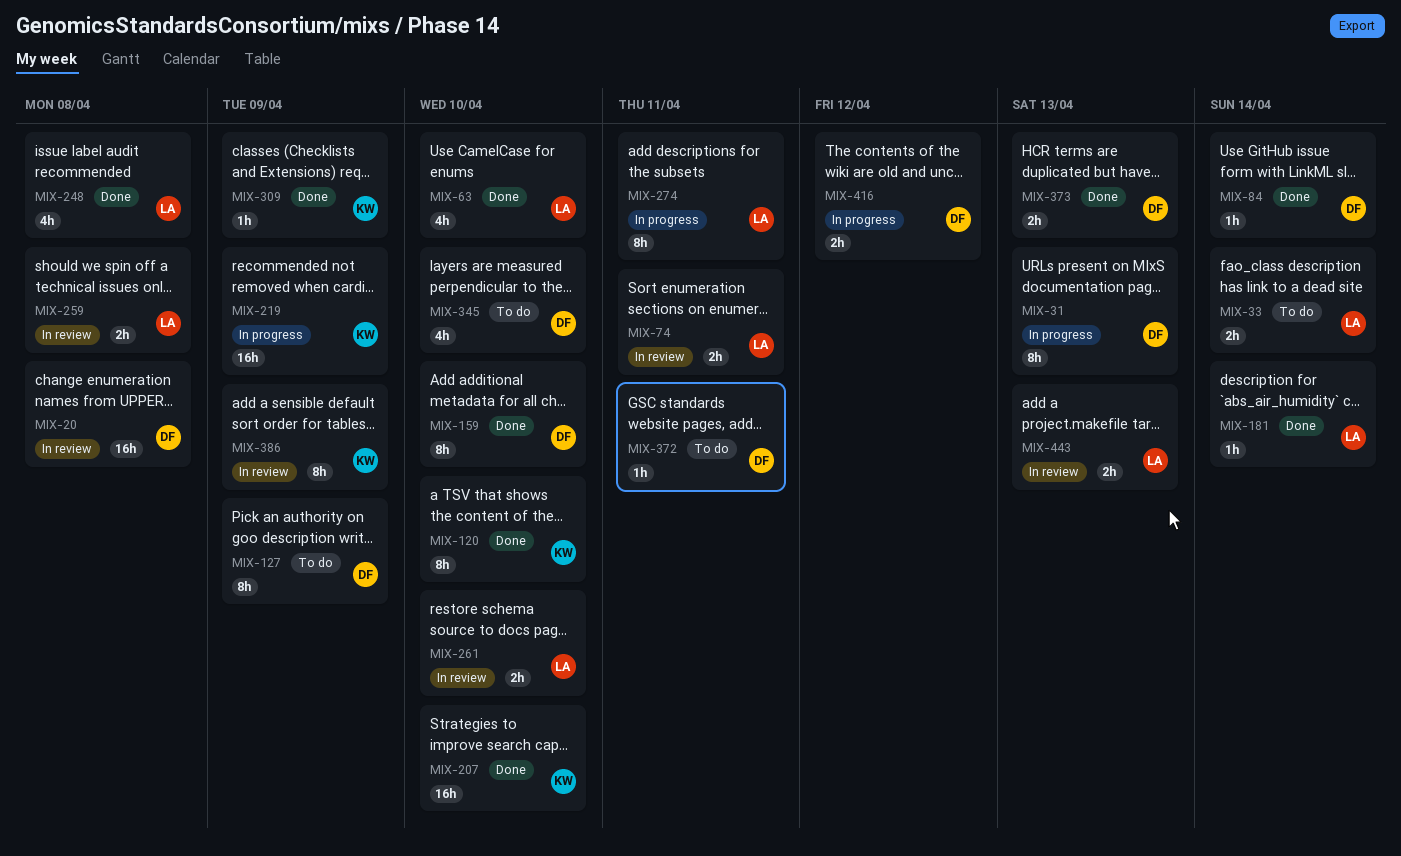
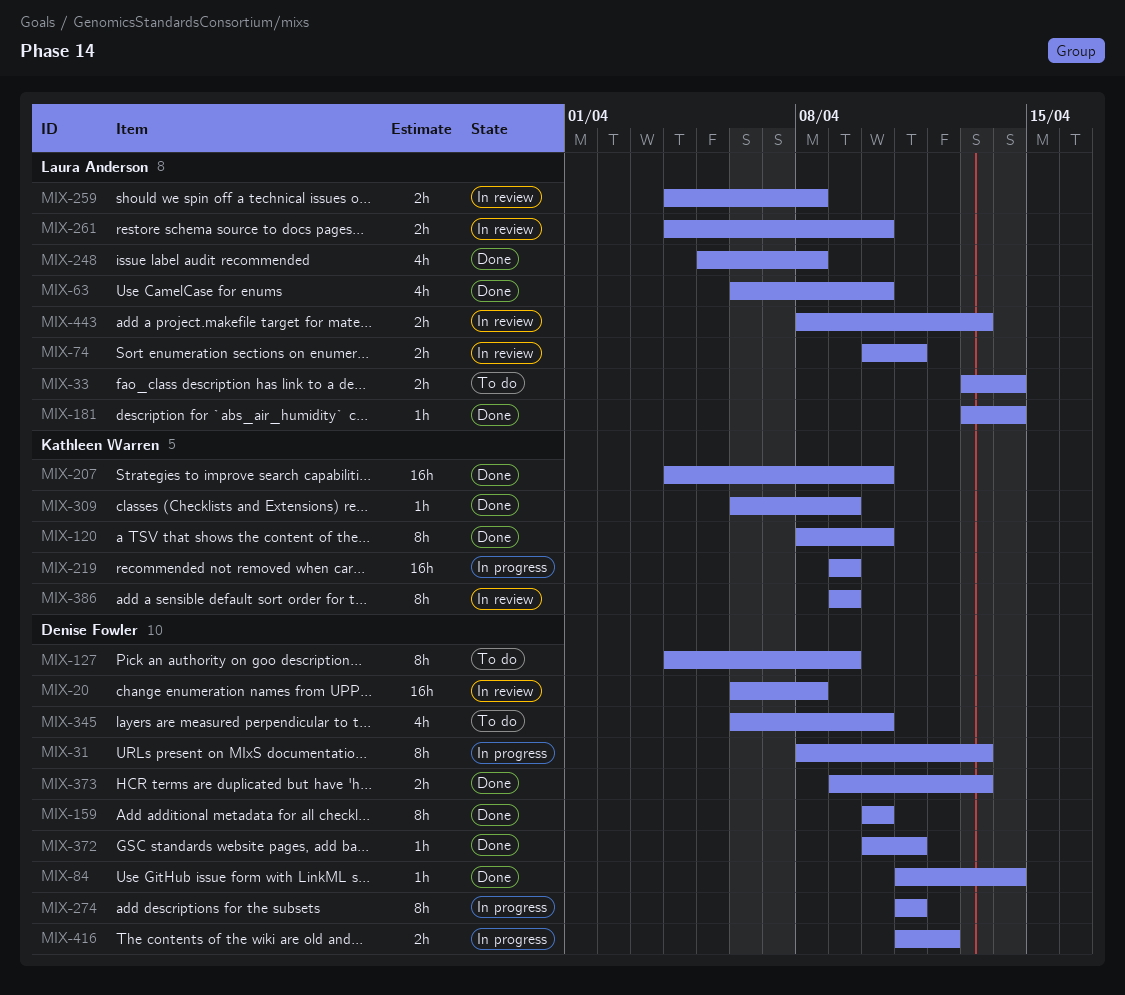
MIX-274, owner: Laura Anderson -> Denise Fowler
MIX-372, status: To do -> Done

